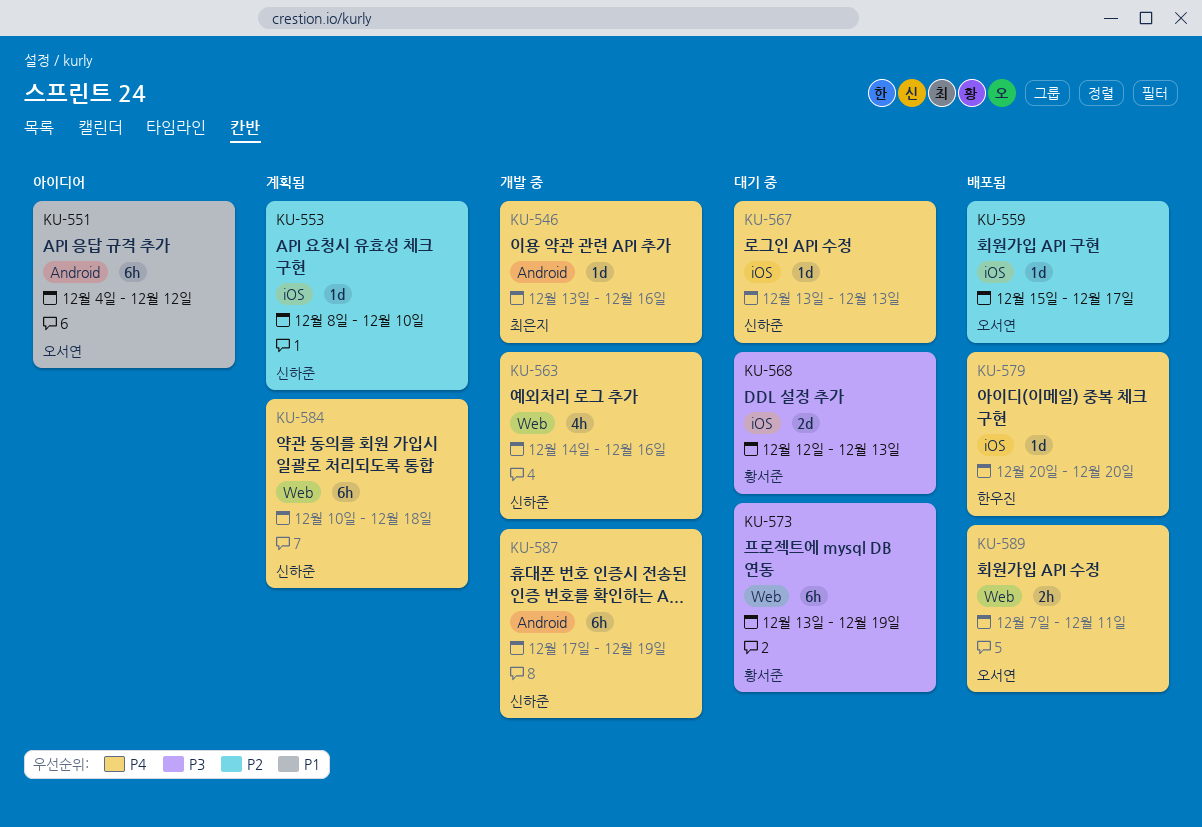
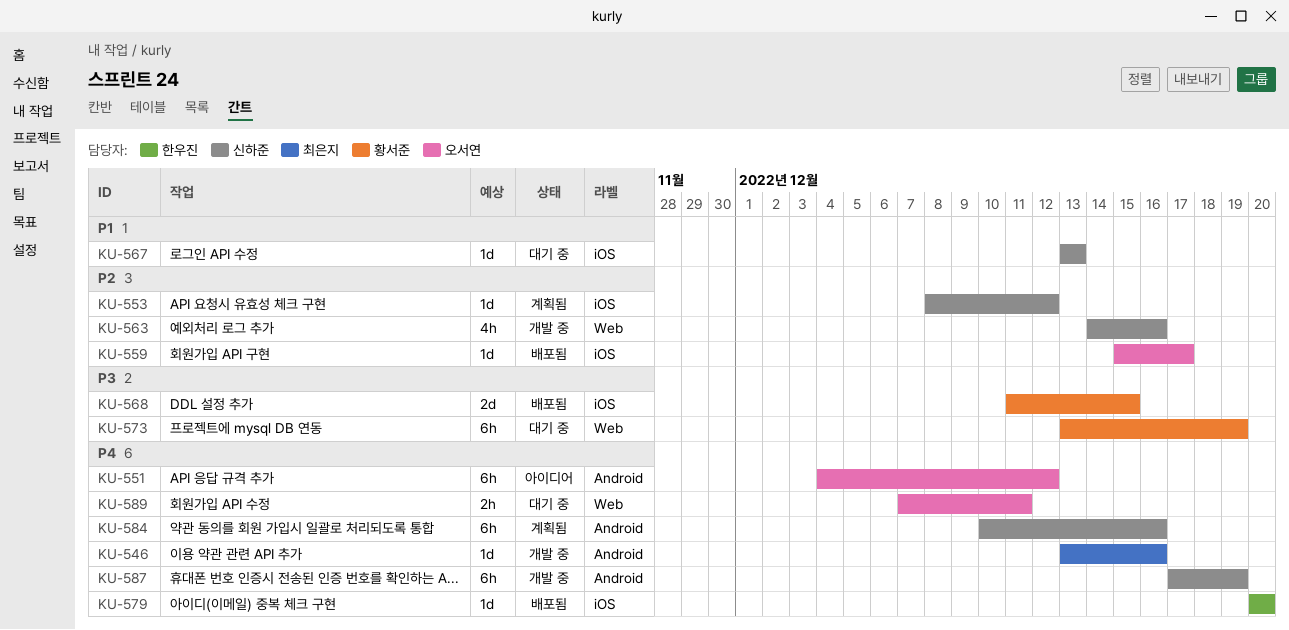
KU-551, priority: P1 -> P4
KU-553, due: Dec 10 -> Dec 12
KU-563, priority: P4 -> P2
KU-567, priority: P4 -> P1
KU-568, status: 대기 중 -> 배포됨
KU-568, start: Dec 12 -> Dec 11
KU-568, due: Dec 13 -> Dec 15
KU-584, label: Web -> Android
KU-584, due: Dec 18 -> Dec 16
KU-589, status: 배포됨 -> 대기 중

